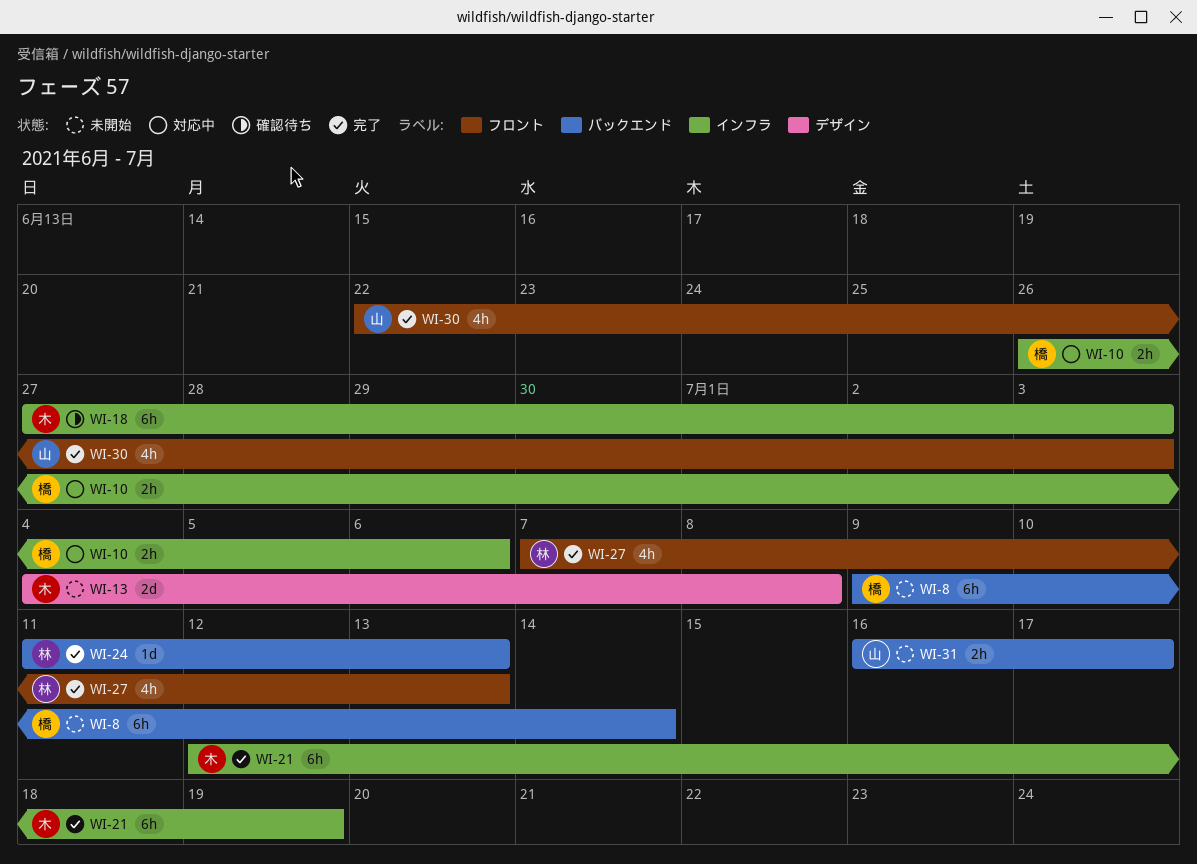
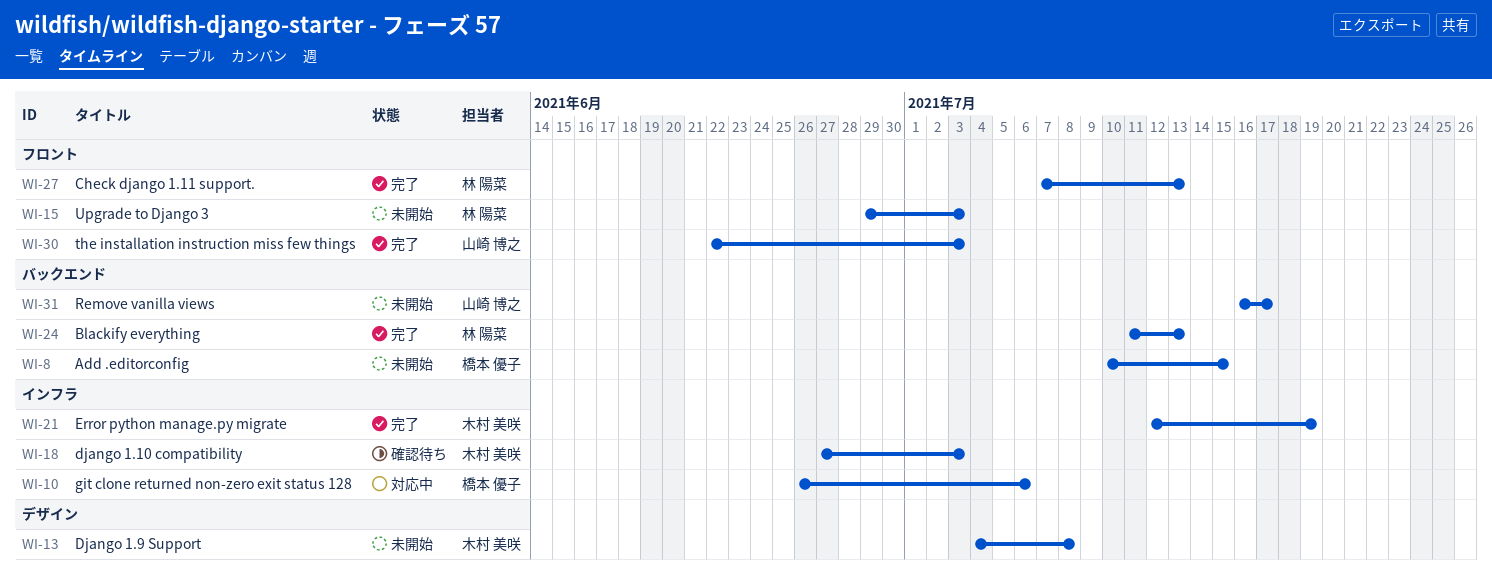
WI-8, start: Jul 9 -> Jul 10
WI-8, due: Jul 14 -> Jul 15
WI-15: none -> present

